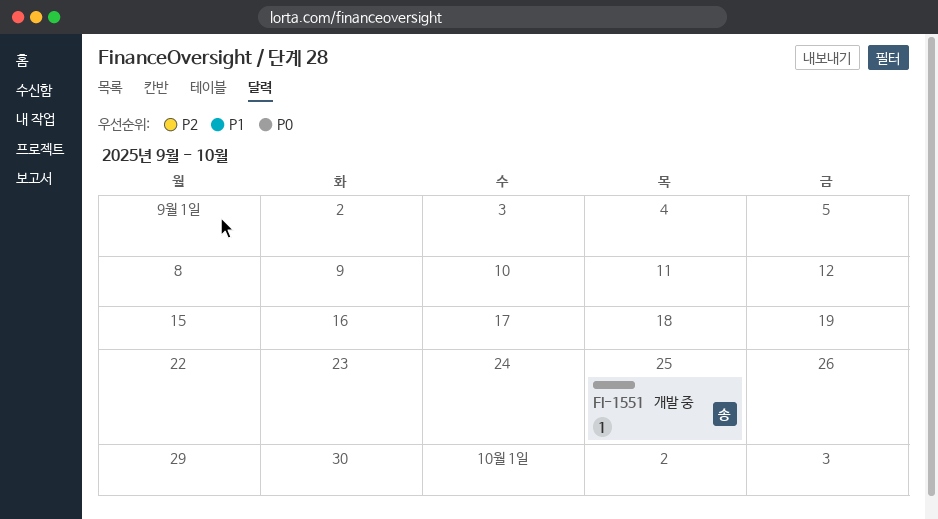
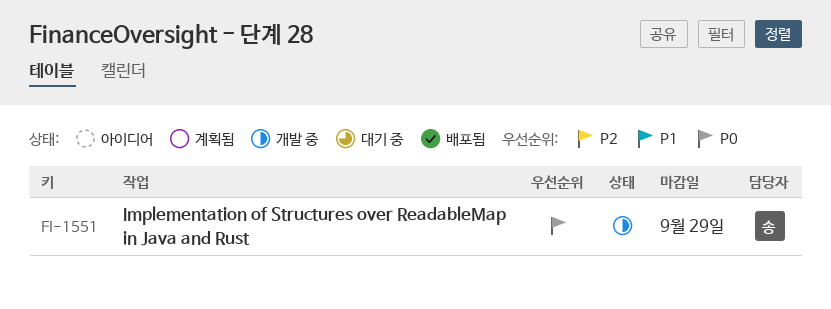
FI-1551, due: Sep 25 -> Sep 29

